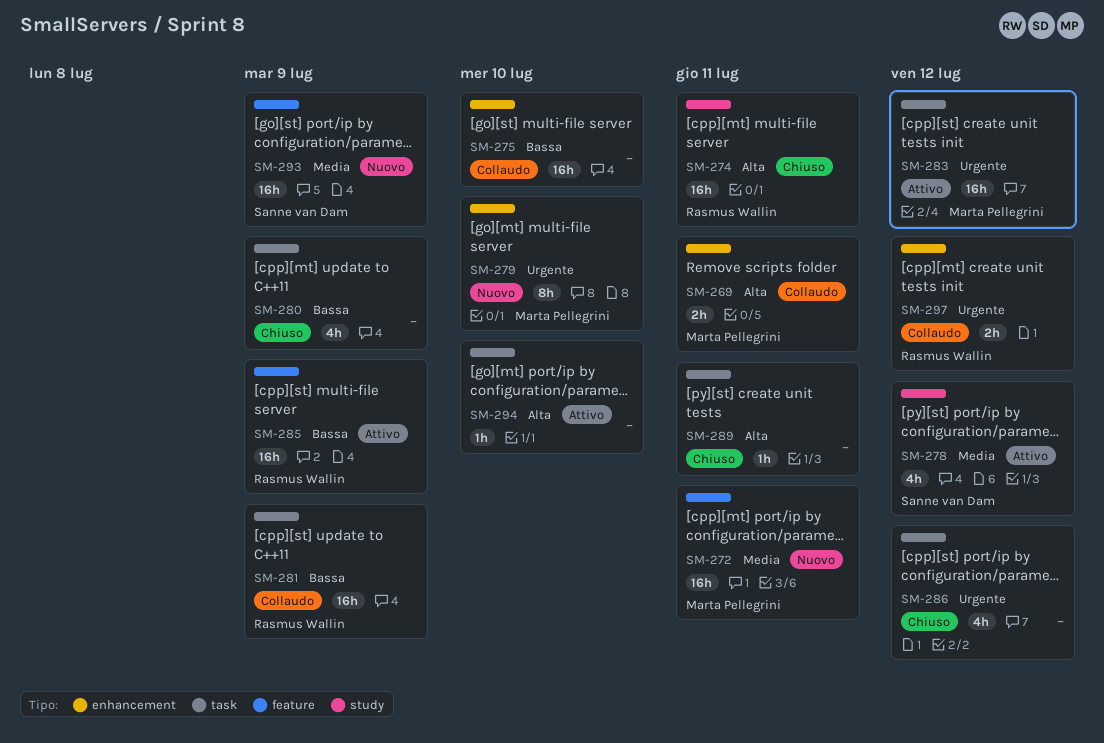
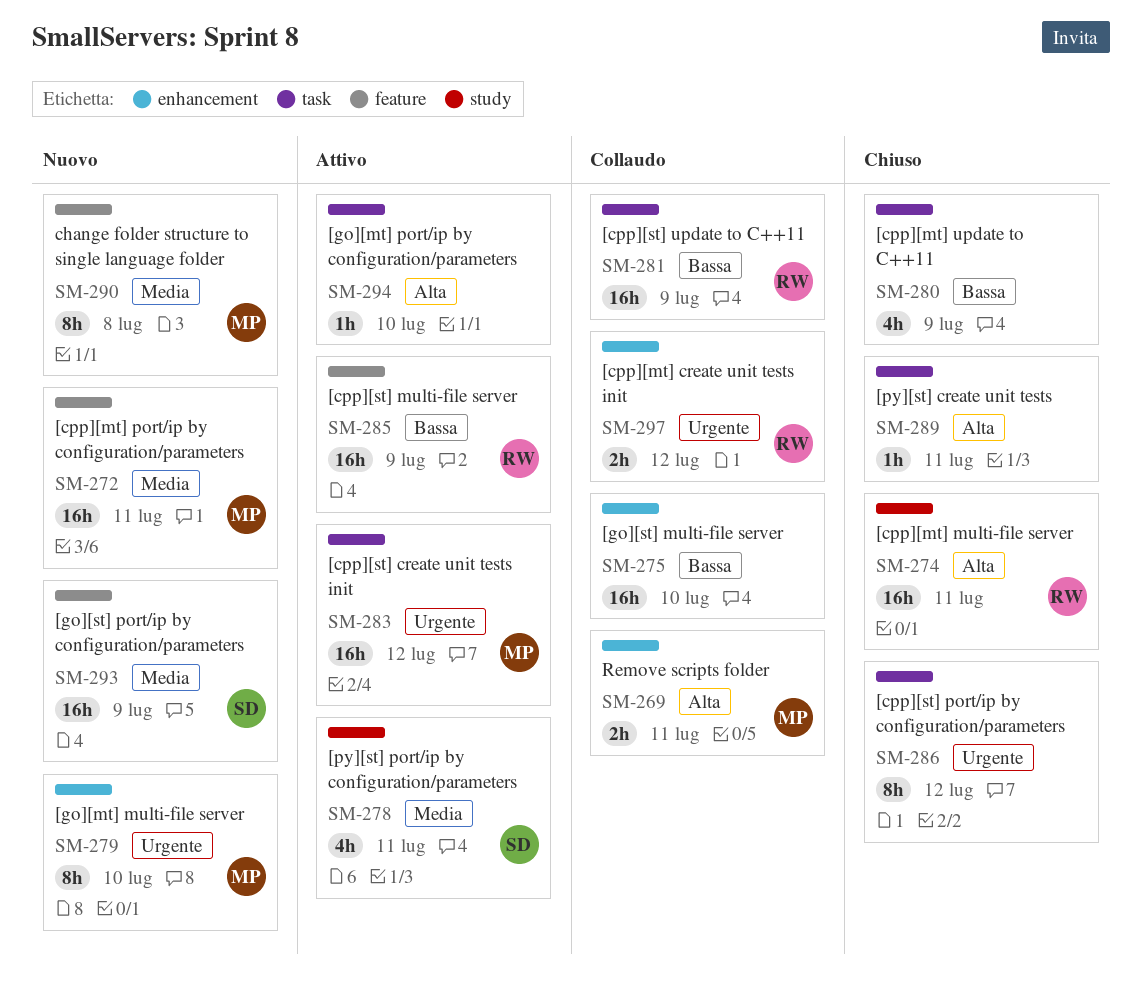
SM-278, due: Jul 12 -> Jul 11
SM-286, estimate: 4h -> 8h
SM-290: none -> present

